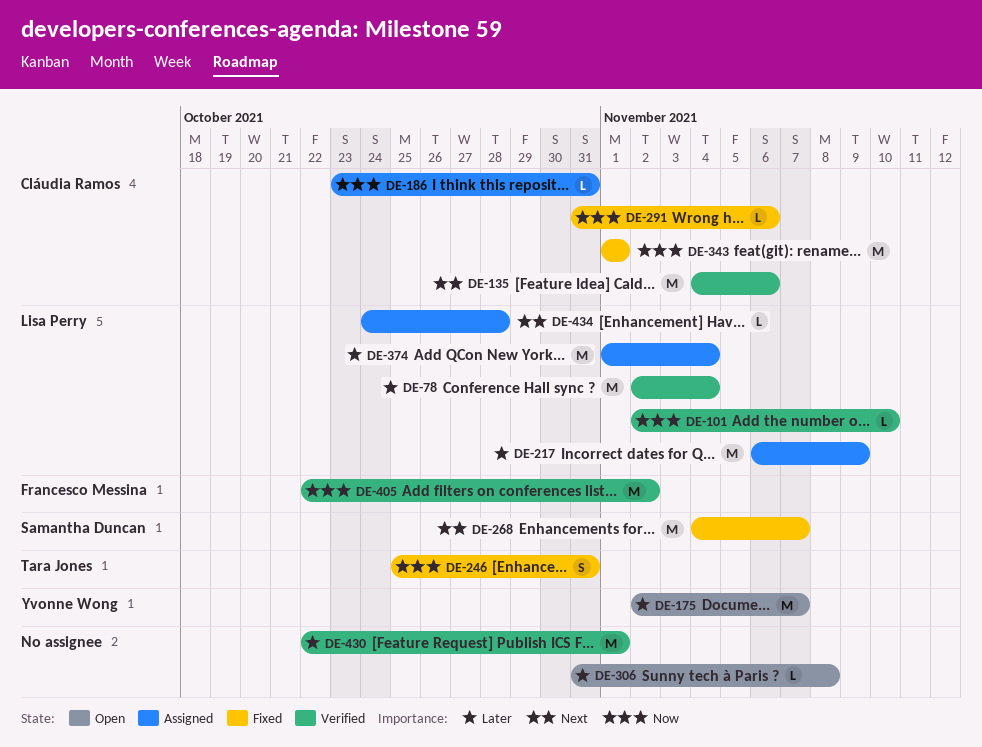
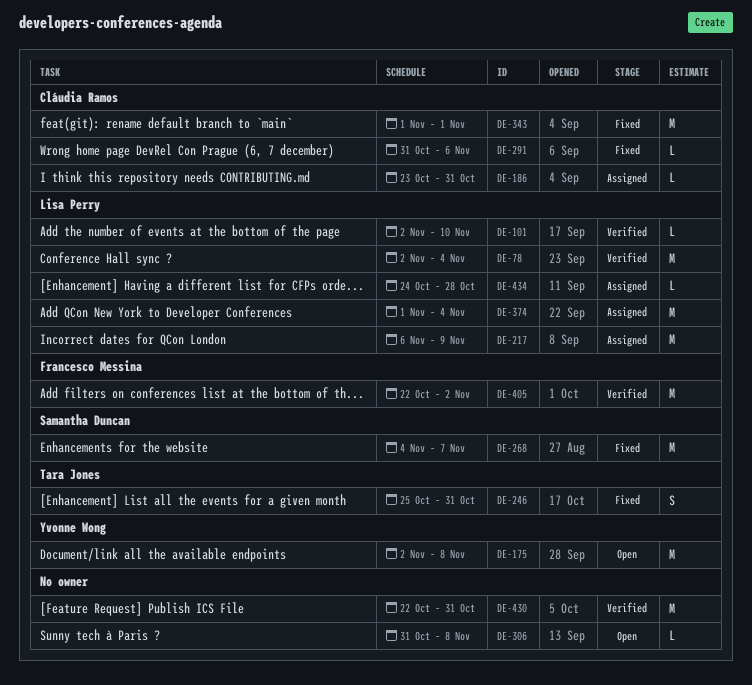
DE-135: present -> none
DE-175, due: Nov 7 -> Nov 8
DE-430, due: Nov 1 -> Oct 31

